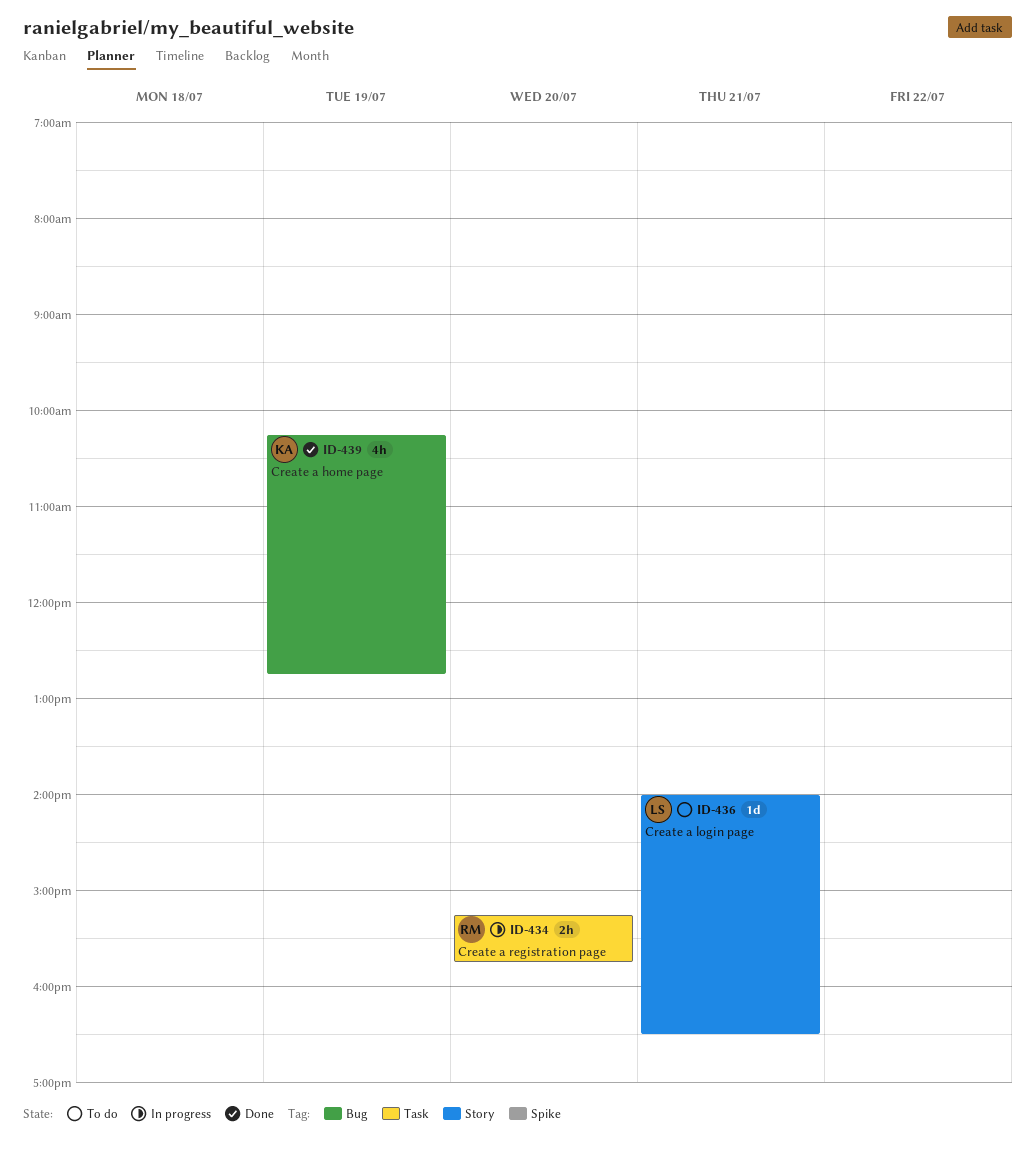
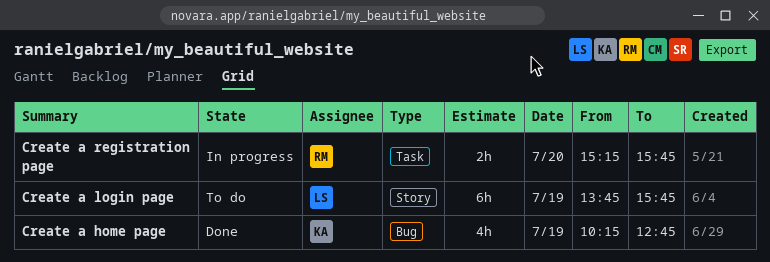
Create a login page, estimate: 1d -> 6h
Create a login page, day: Jul 21 -> Jul 19
Create a login page, begins: 14:00 -> 13:45
Create a login page, ends: 16:30 -> 15:45

